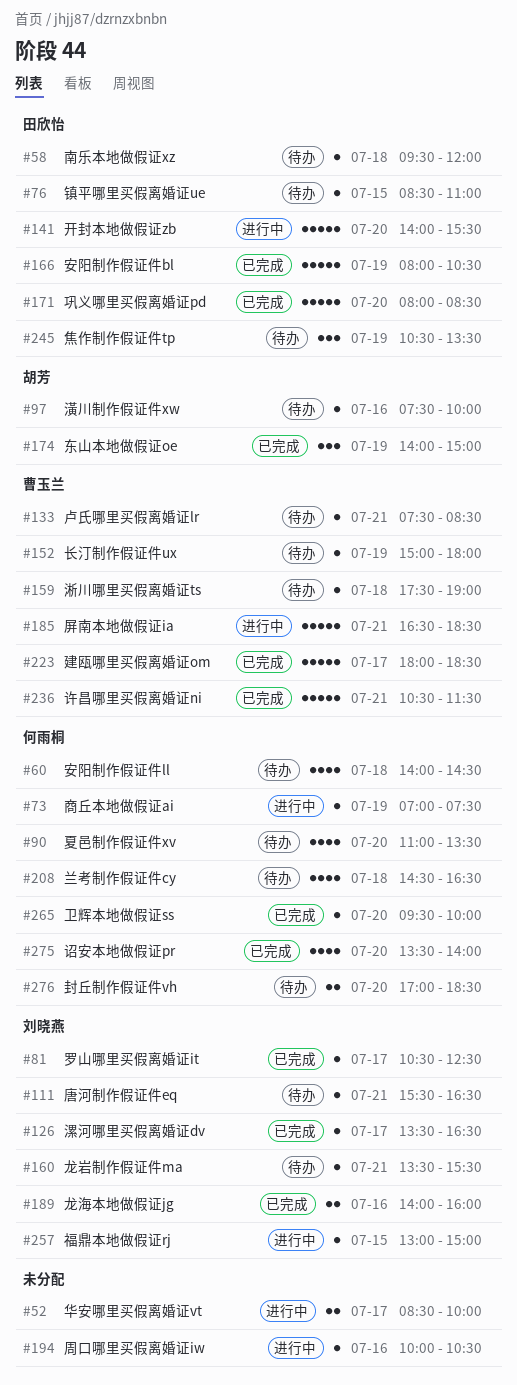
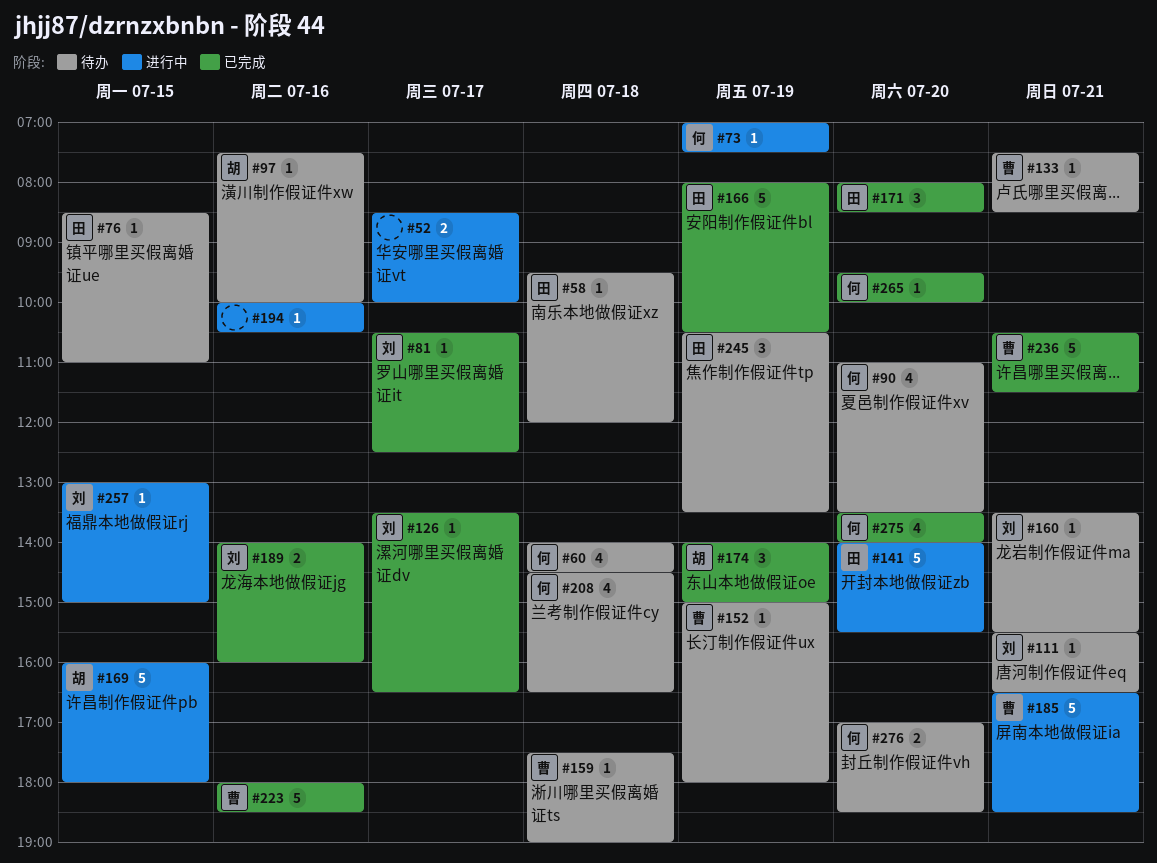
#169: none -> present
#171, estimate: 5 -> 3
#223, day: Jul 17 -> Jul 16

